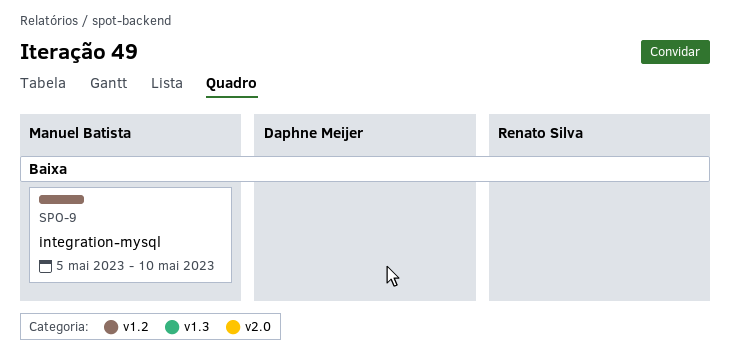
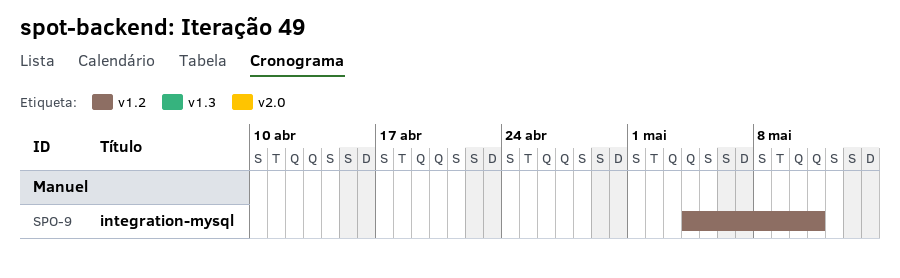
SPO-9, start: May 5 -> May 4
SPO-9, due: May 10 -> May 11

